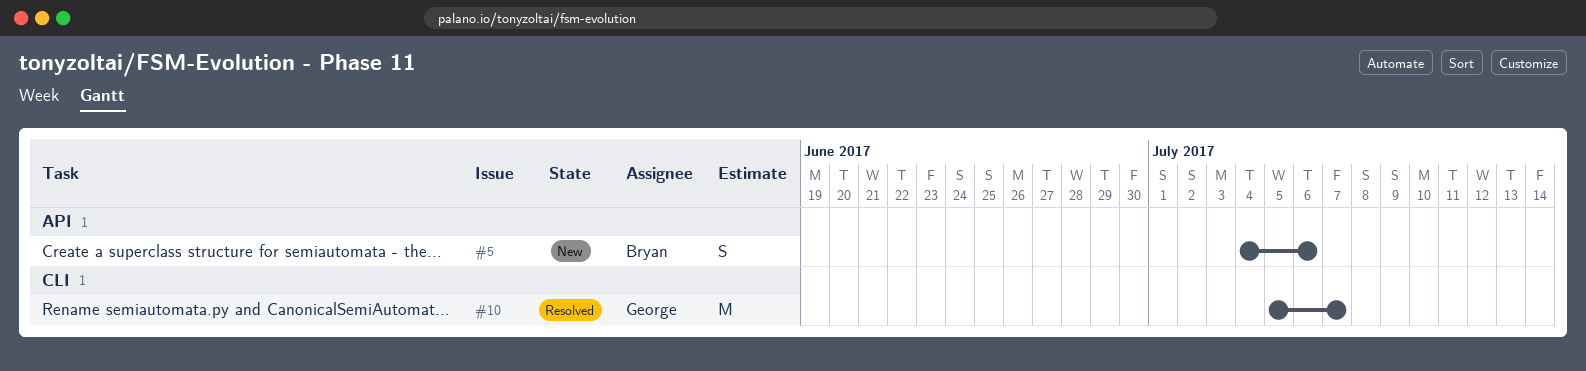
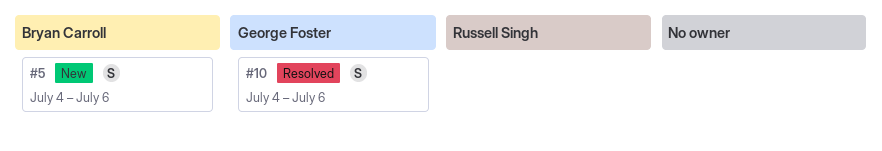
#10, estimate: M -> S
#10, start: Jul 5 -> Jul 4
#10, due: Jul 7 -> Jul 6

